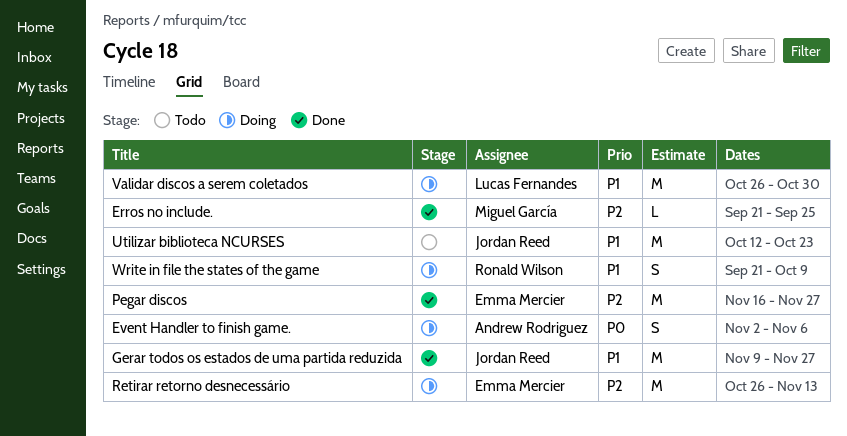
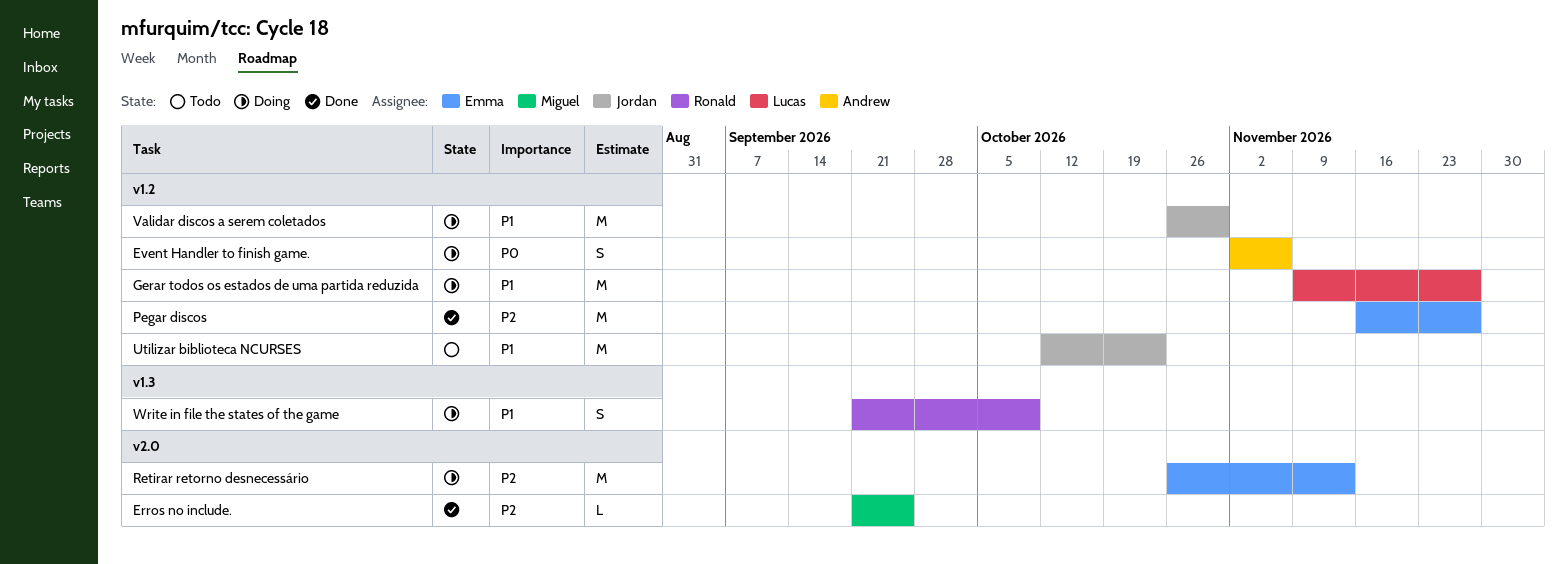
Gerar todos os estados de uma partida reduzida, status: Done -> Doing
Gerar todos os estados de uma partida reduzida, owner: Jordan Reed -> Lucas Fernandes
Validar discos a serem coletados, owner: Lucas Fernandes -> Jordan Reed

